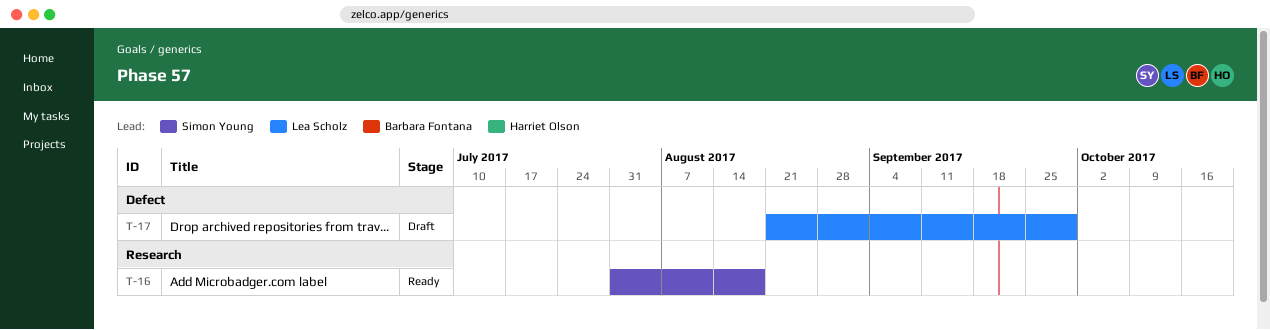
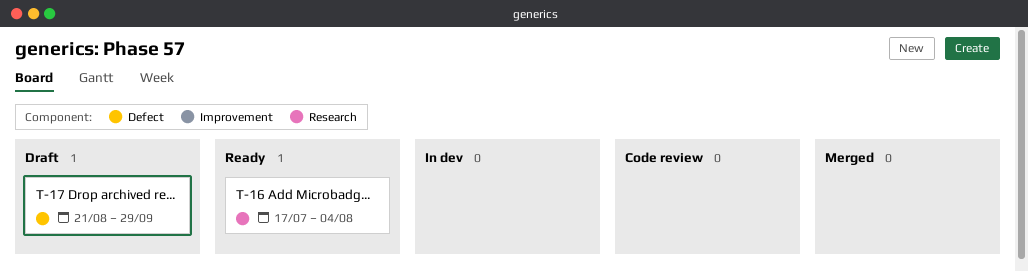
T-16, start: Jul 31 -> Jul 17
T-16, due: Aug 18 -> Aug 4

